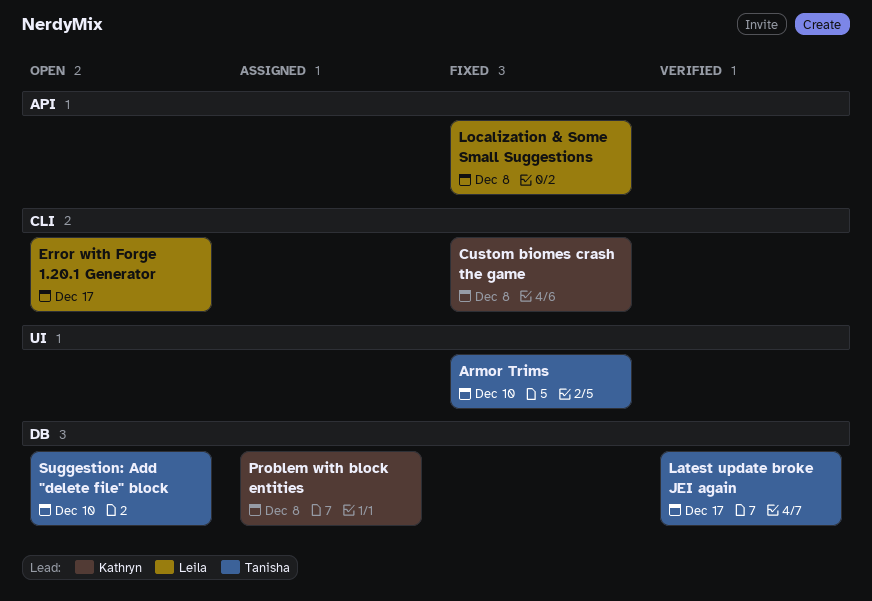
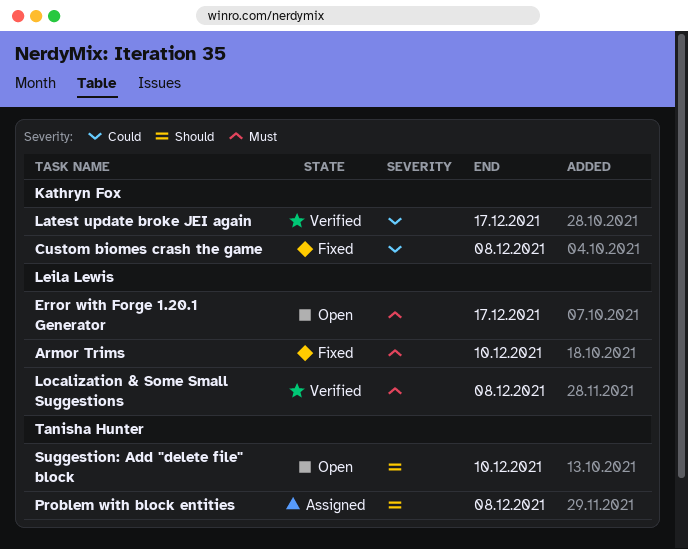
Armor Trims, owner: Tanisha Hunter -> Leila Lewis
Latest update broke JEI again, owner: Tanisha Hunter -> Kathryn Fox
Localization & Some Small Suggestions, status: Fixed -> Verified
Problem with block entities, owner: Kathryn Fox -> Tanisha Hunter

